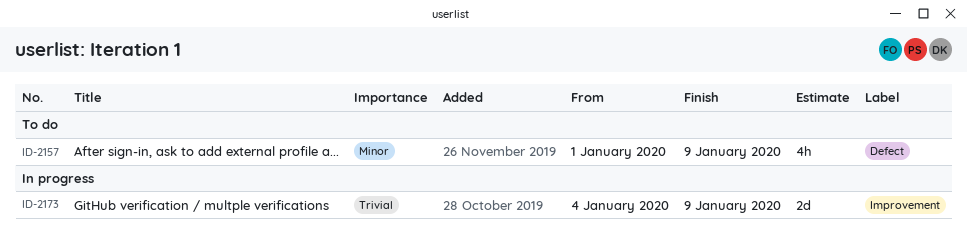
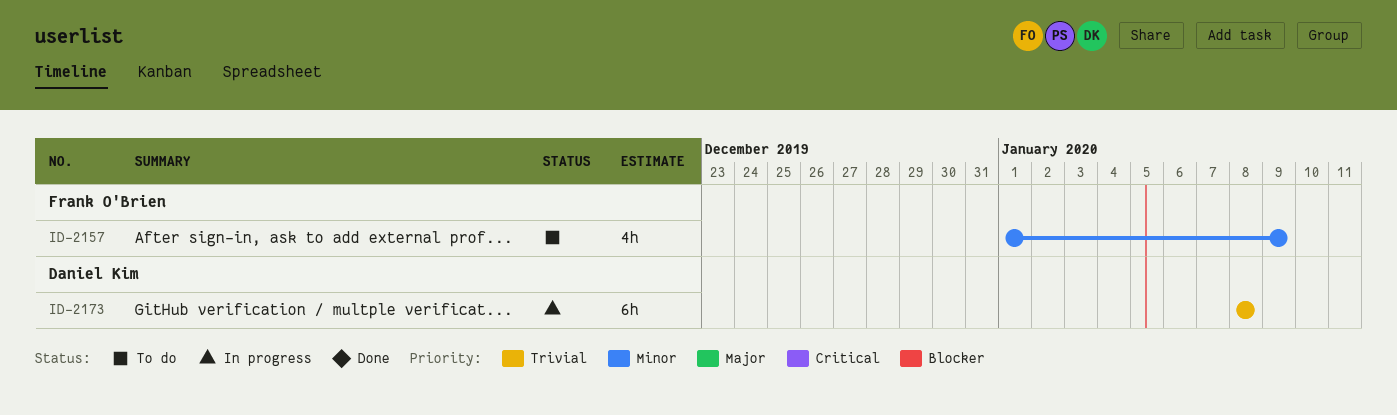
ID-2173, estimate: 2d -> 6h
ID-2173, start: Jan 4 -> Jan 8
ID-2173, due: Jan 9 -> Jan 8

